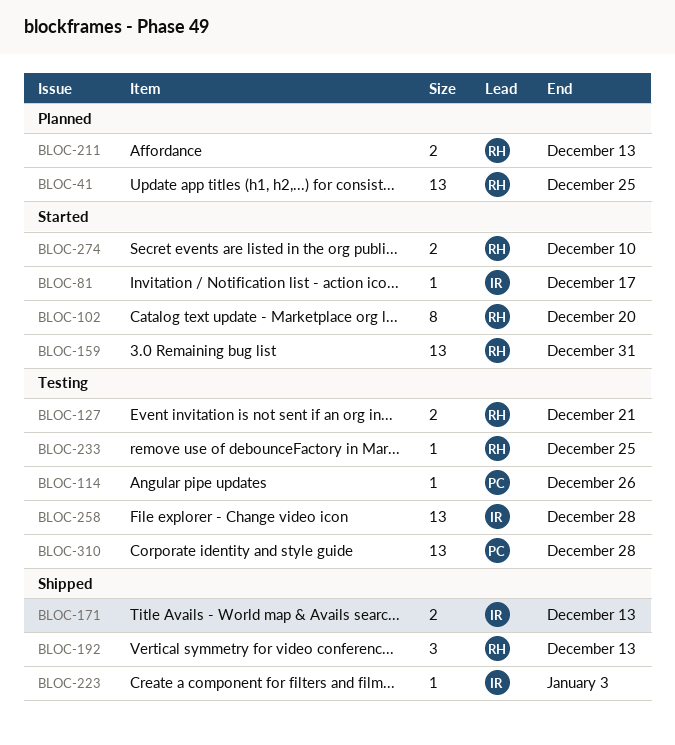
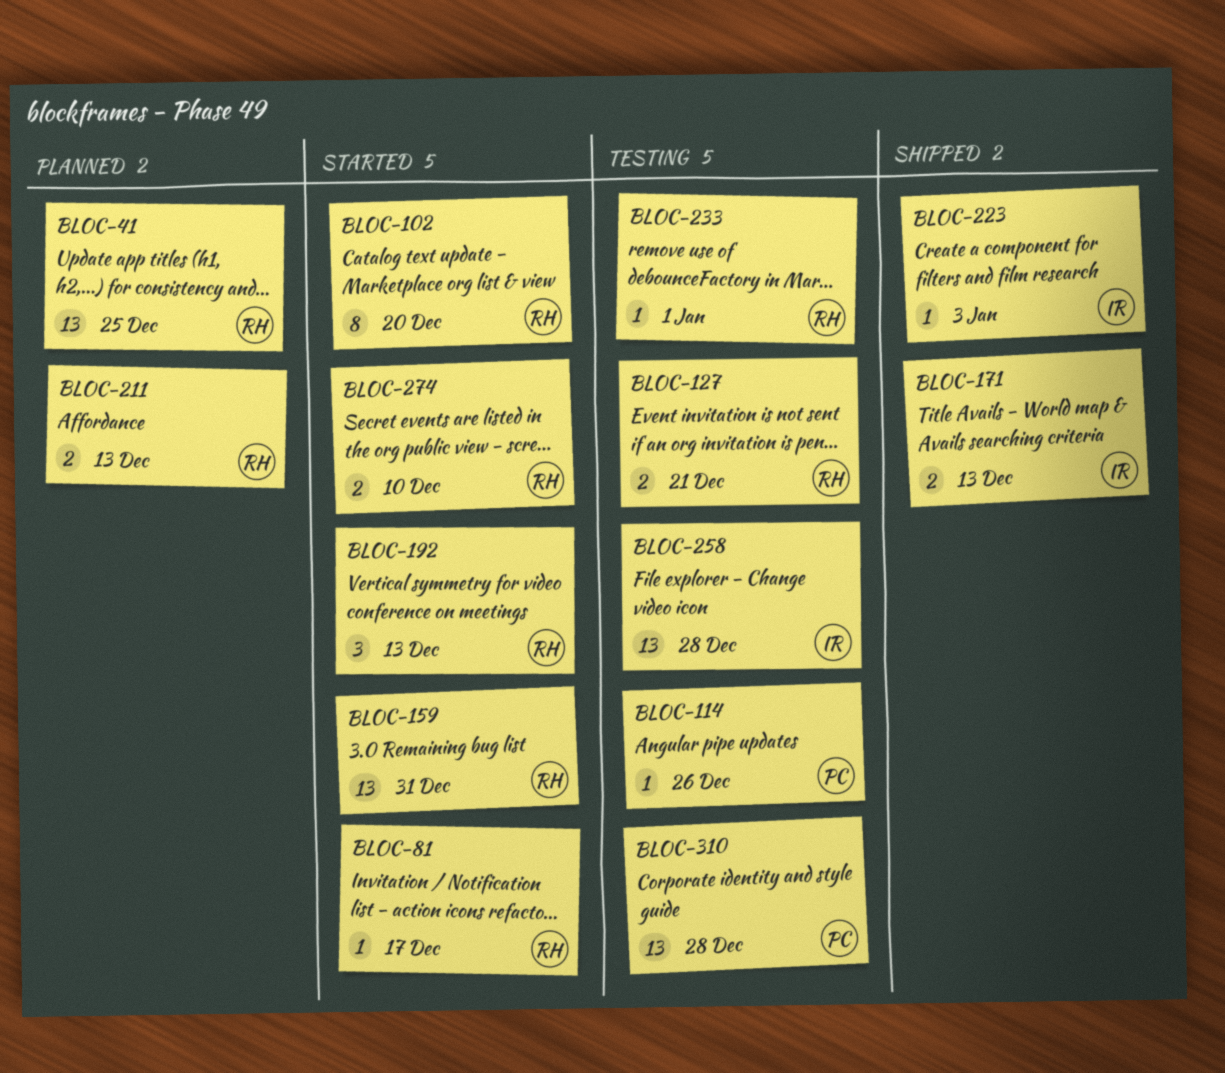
BLOC-81, owner: IR -> RH
BLOC-192, status: Shipped -> Started
BLOC-233, due: Dec 25 -> Jan 1

